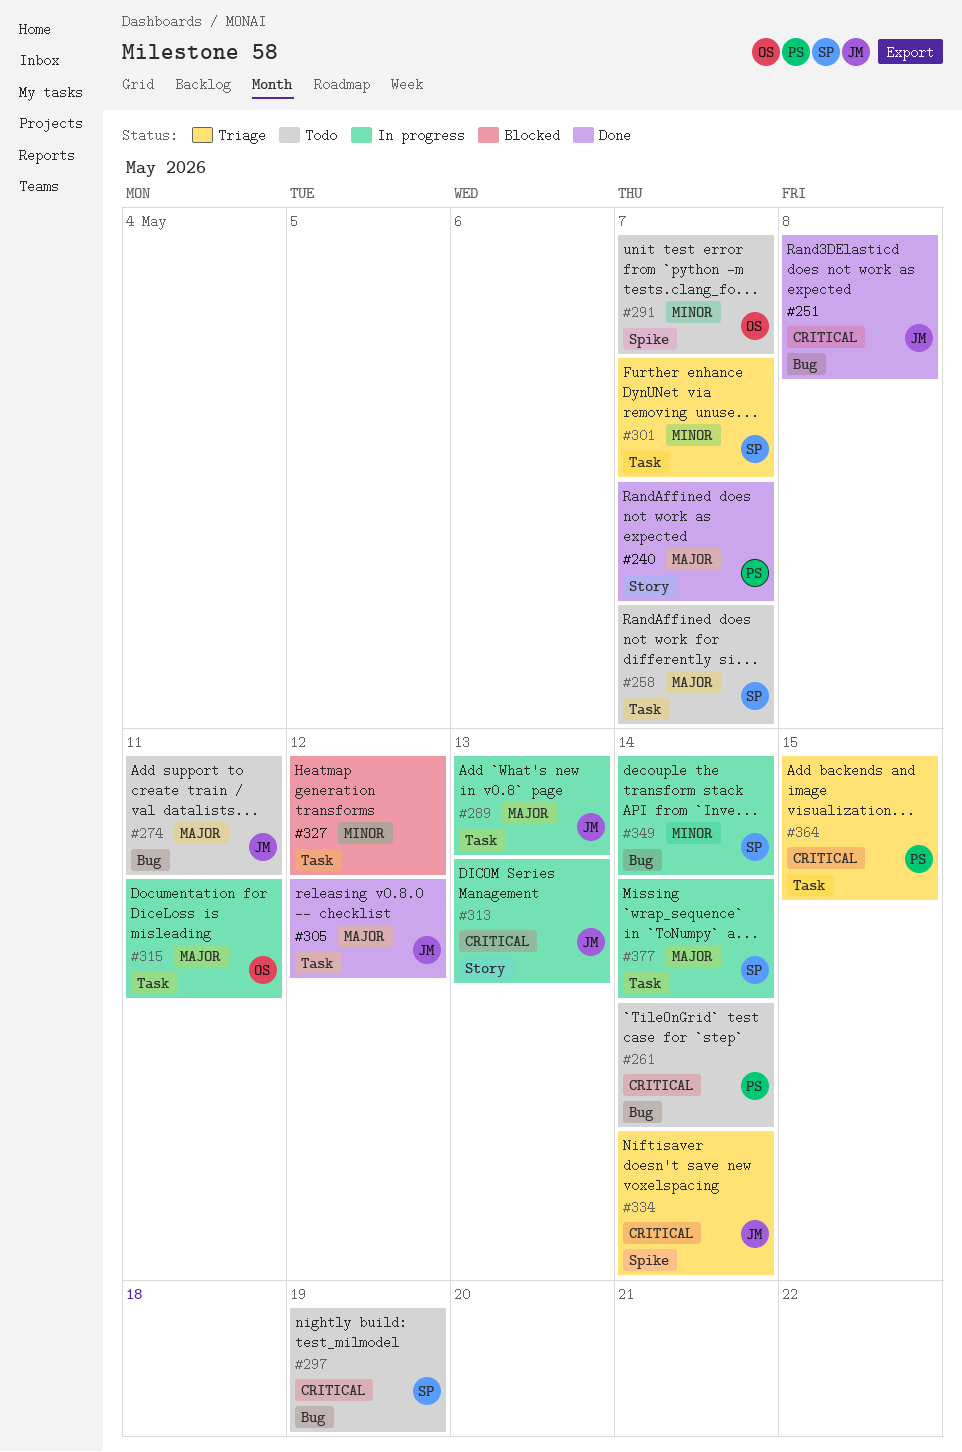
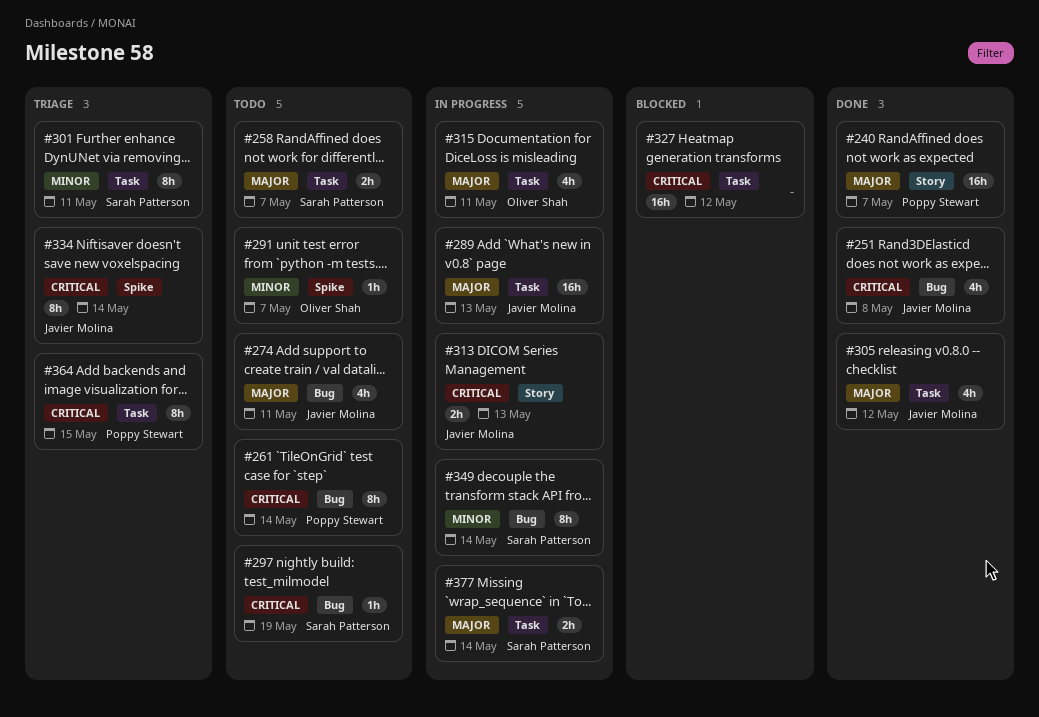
#301, due: May 7 -> May 11
#327, priority: Minor -> Critical

